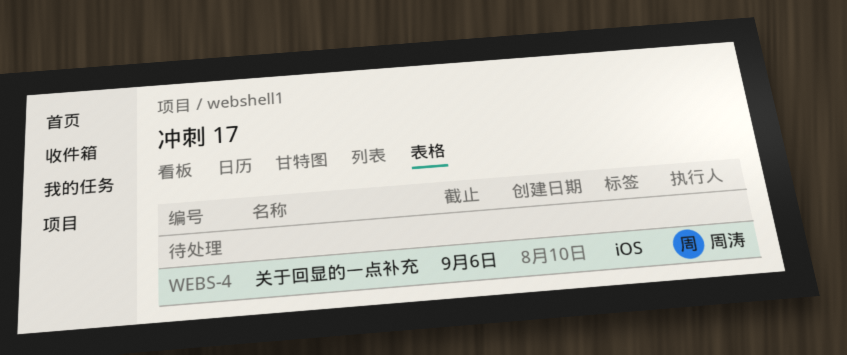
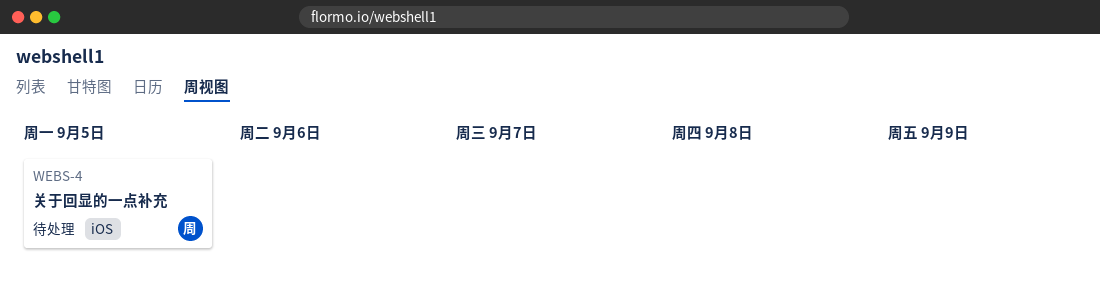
WEBS-4, due: Sep 6 -> Sep 5

